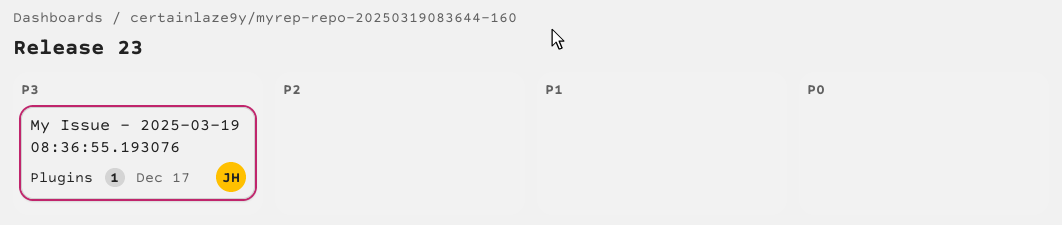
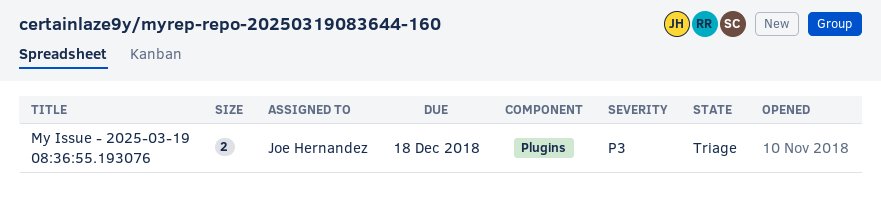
My Issue - 2025-03-19 08:36:55.193076, estimate: 1 -> 2
My Issue - 2025-03-19 08:36:55.193076, due: Dec 17 -> Dec 18

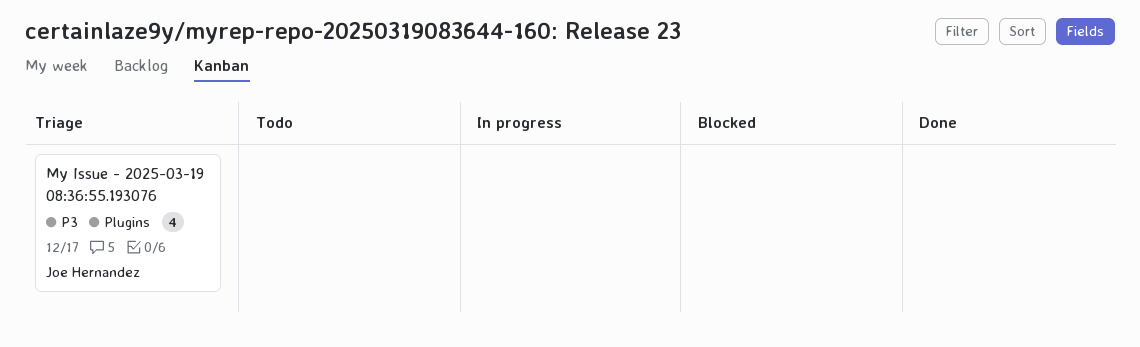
My Issue - 2025-03-19 08:36:55.193076, estimate: 2 -> 4
My Issue - 2025-03-19 08:36:55.193076, due: Dec 18 -> Dec 17

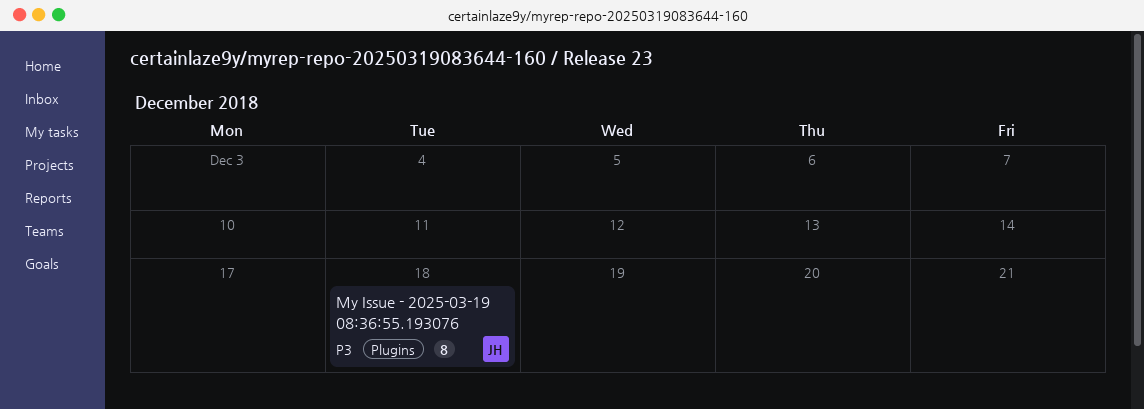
My Issue - 2025-03-19 08:36:55.193076, estimate: 4 -> 8
My Issue - 2025-03-19 08:36:55.193076, due: Dec 17 -> Dec 18

